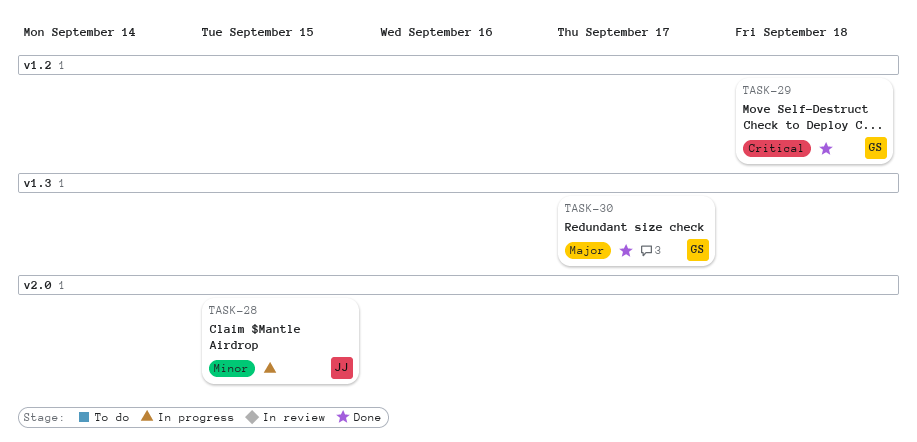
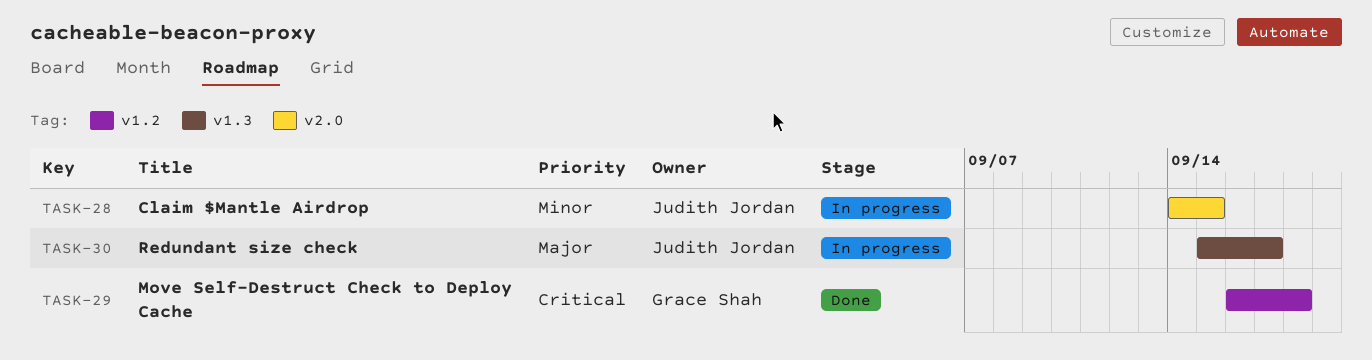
TASK-30, status: Done -> In progress
TASK-30, owner: Grace Shah -> Judith Jordan

